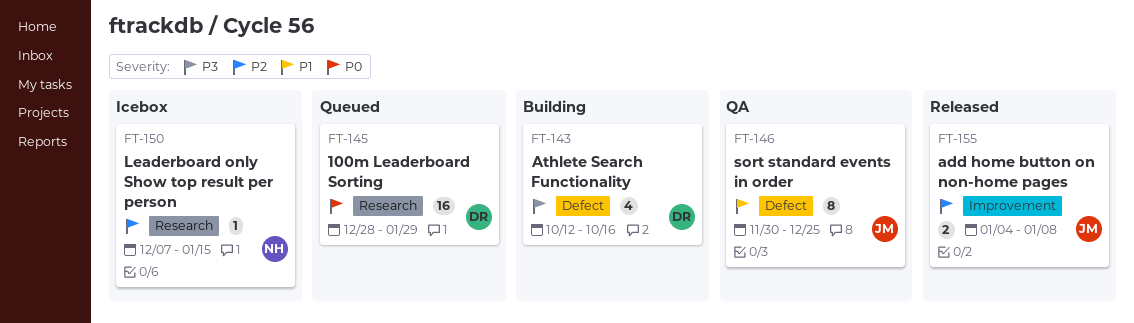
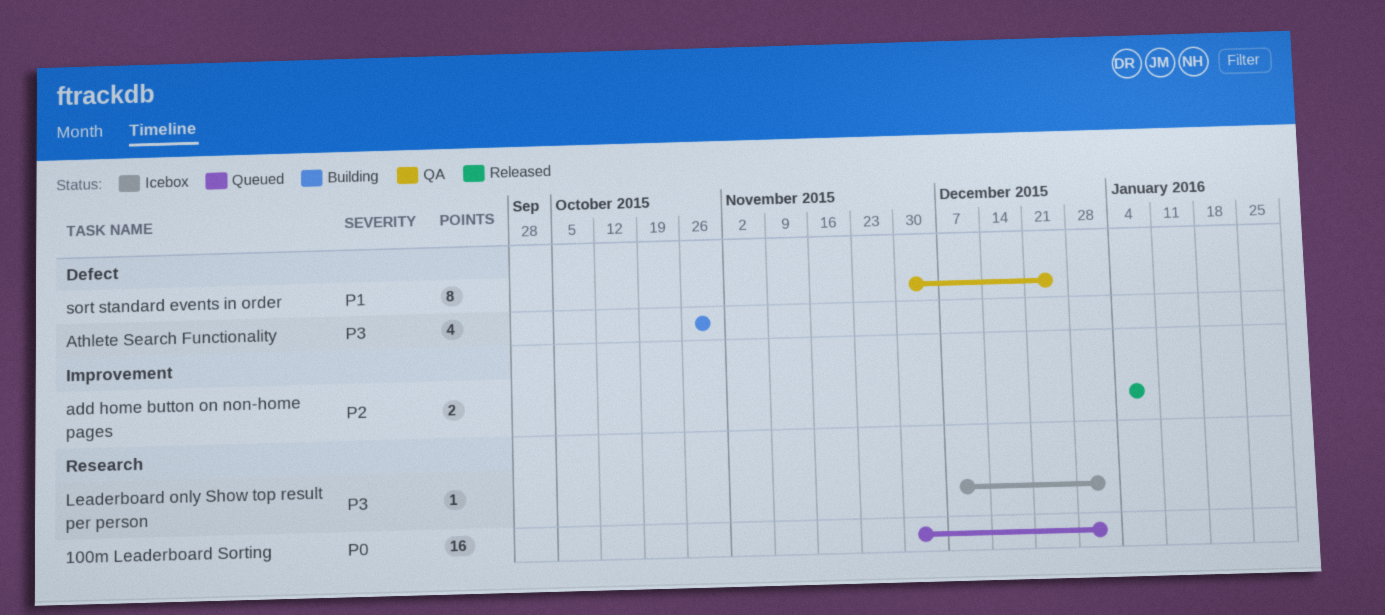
100m Leaderboard Sorting, start: Dec 28 -> Nov 30
100m Leaderboard Sorting, due: Jan 29 -> Jan 1
Athlete Search Functionality, start: Oct 12 -> Oct 26
Athlete Search Functionality, due: Oct 16 -> Oct 30
Leaderboard only Show top result per person, priority: P2 -> P3
Leaderboard only Show top result per person, due: Jan 15 -> Jan 1

